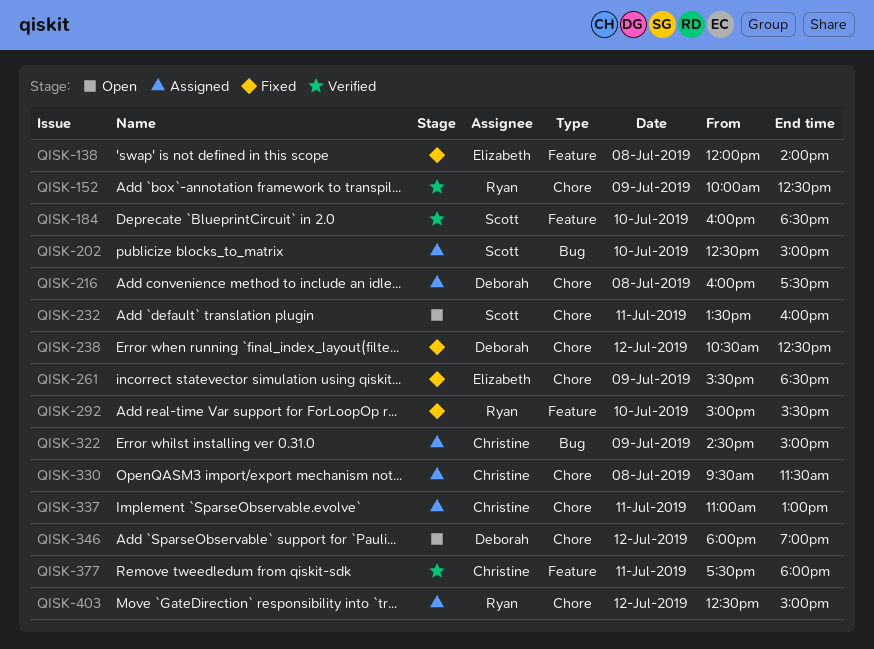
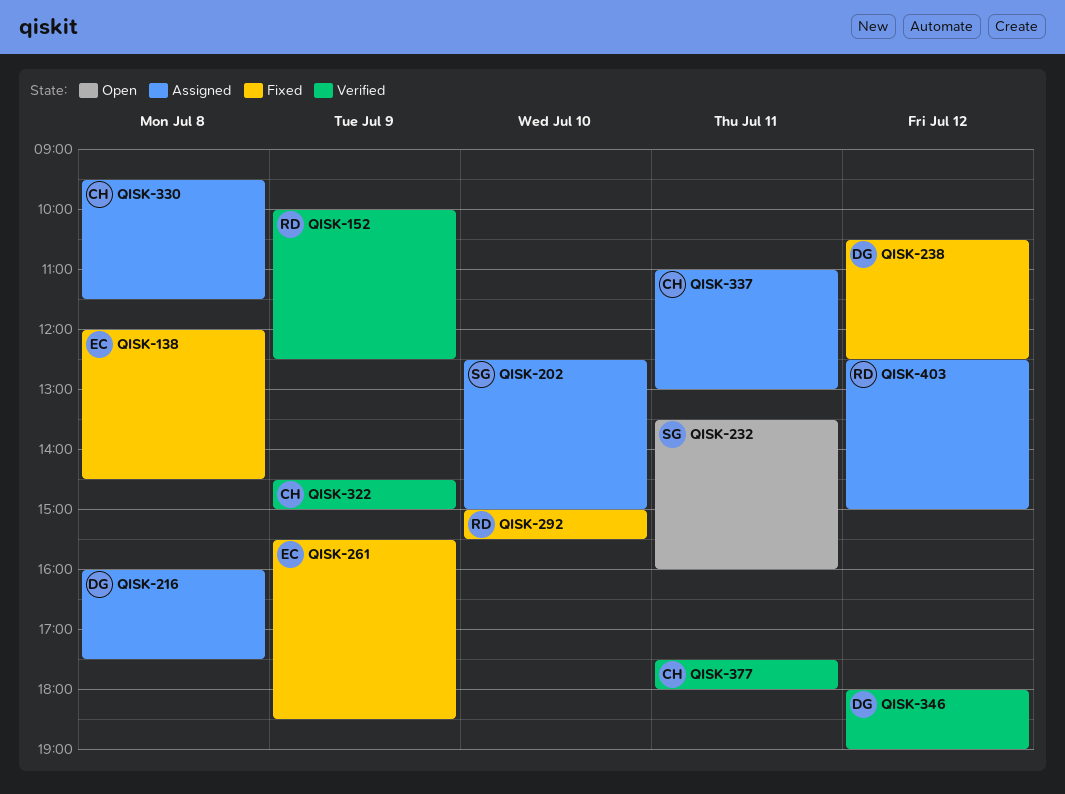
QISK-138, ends: 14:00 -> 14:30
QISK-184: present -> none
QISK-322, status: Assigned -> Verified
QISK-346, status: Open -> Verified

